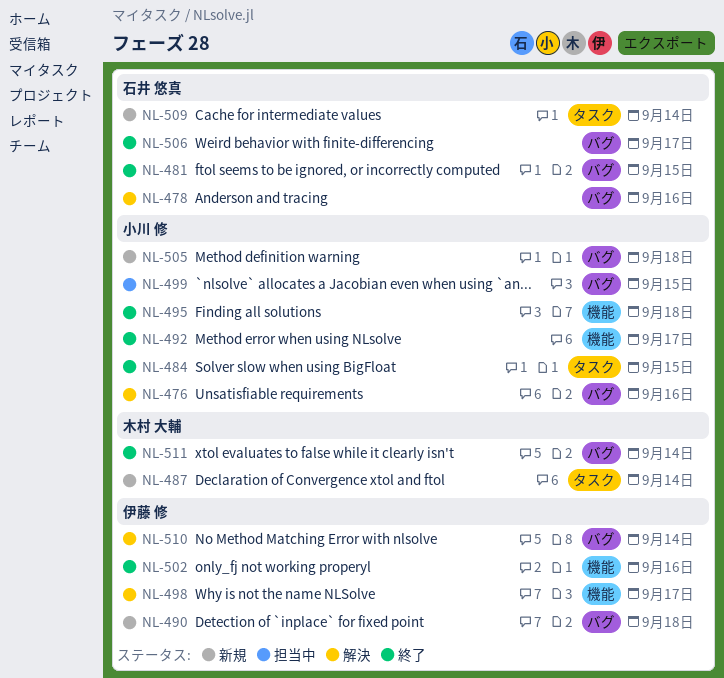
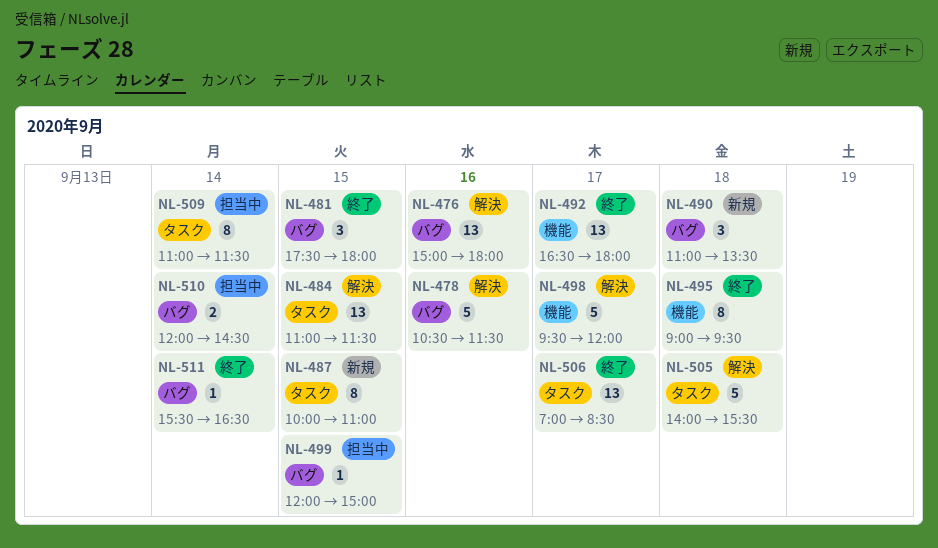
NL-484, status: 終了 -> 解決
NL-487, day: Sep 14 -> Sep 15
NL-502: present -> none
NL-505, status: 新規 -> 解決
NL-505, label: バグ -> タスク
NL-506, label: バグ -> タスク
NL-509, status: 新規 -> 担当中
NL-510, status: 解決 -> 担当中

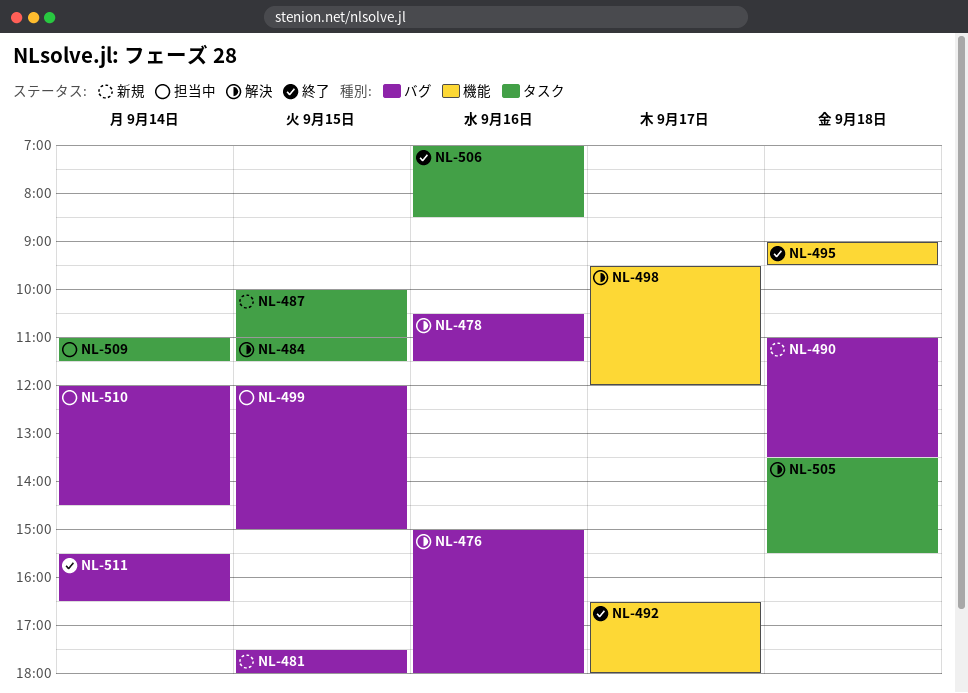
NL-481, status: 終了 -> 新規
NL-505, begins: 14:00 -> 13:30
NL-506, day: Sep 17 -> Sep 16

